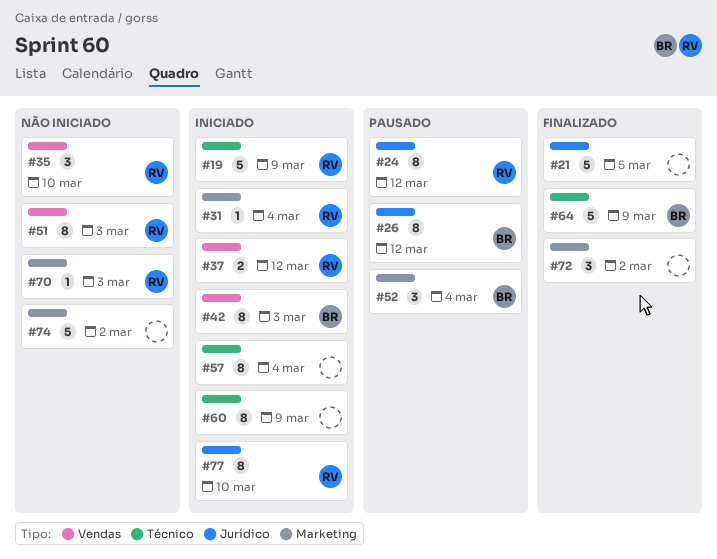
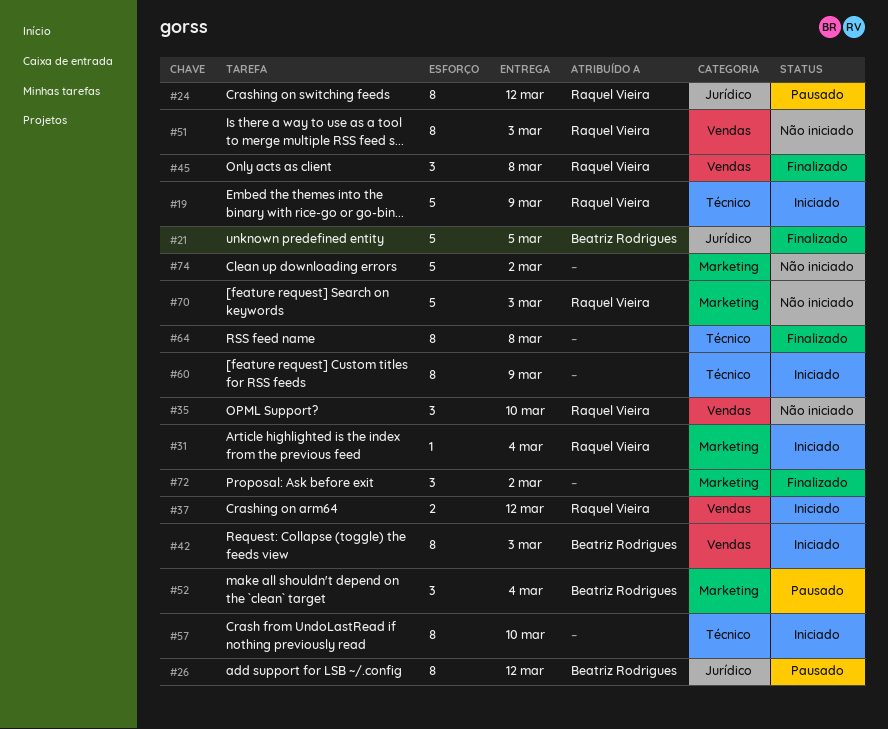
#21, owner: none -> Beatriz Rodrigues
#45: none -> present
#57, due: Mar 4 -> Mar 10
#64, owner: Beatriz Rodrigues -> none
#64, estimate: 5 -> 8
#64, due: Mar 9 -> Mar 8
#70, estimate: 1 -> 5
#77: present -> none

